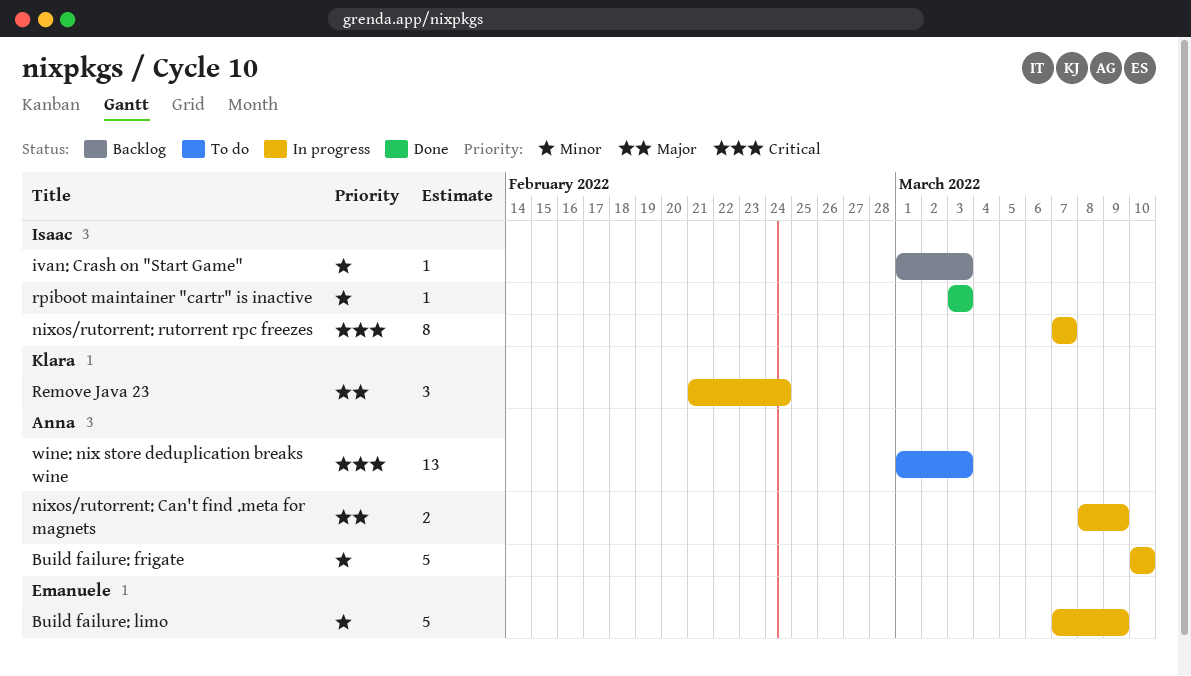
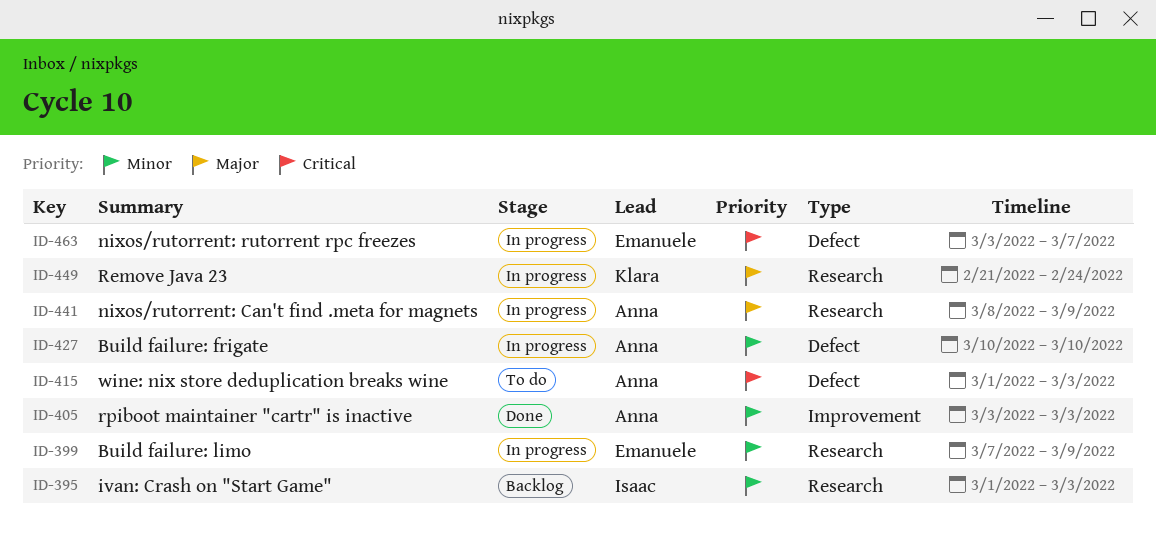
nixos/rutorrent: rutorrent rpc freezes, owner: Isaac -> Emanuele
nixos/rutorrent: rutorrent rpc freezes, start: Mar 7 -> Mar 3
rpiboot maintainer "cartr" is inactive, owner: Isaac -> Anna

